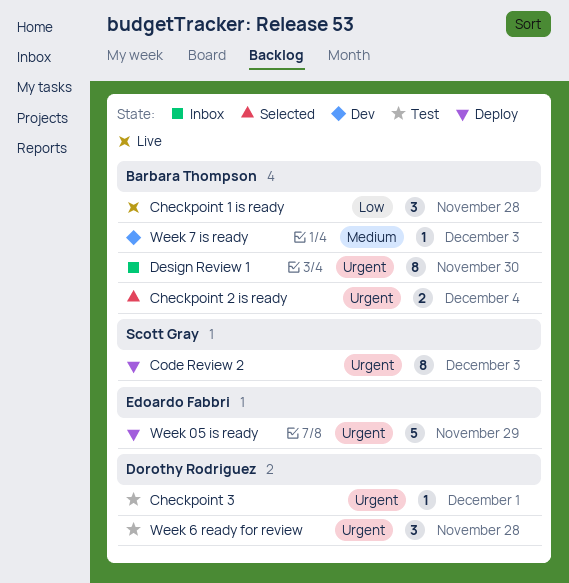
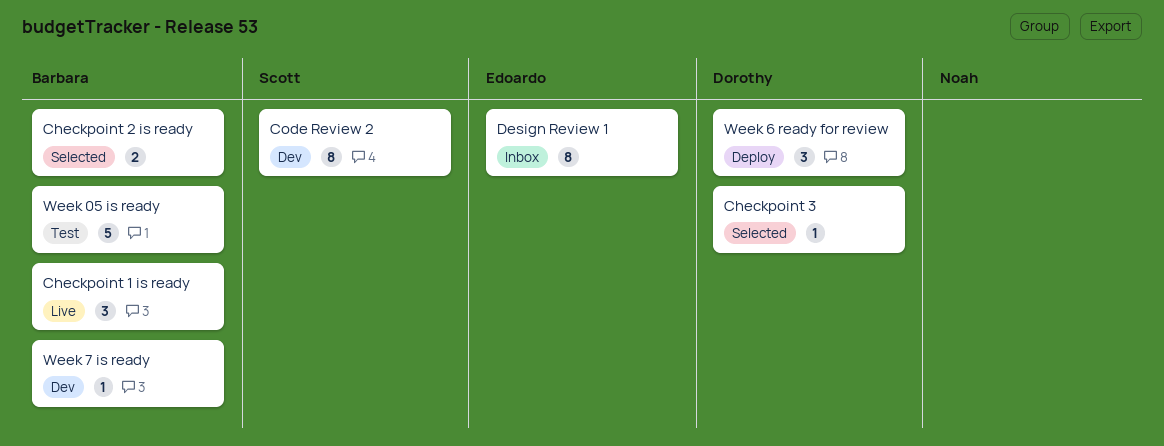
Checkpoint 3, status: Test -> Selected
Code Review 2, status: Deploy -> Dev
Design Review 1, owner: Barbara Thompson -> Edoardo Fabbri
Week 05 is ready, status: Deploy -> Test
Week 05 is ready, owner: Edoardo Fabbri -> Barbara Thompson
Week 6 ready for review, status: Test -> Deploy

